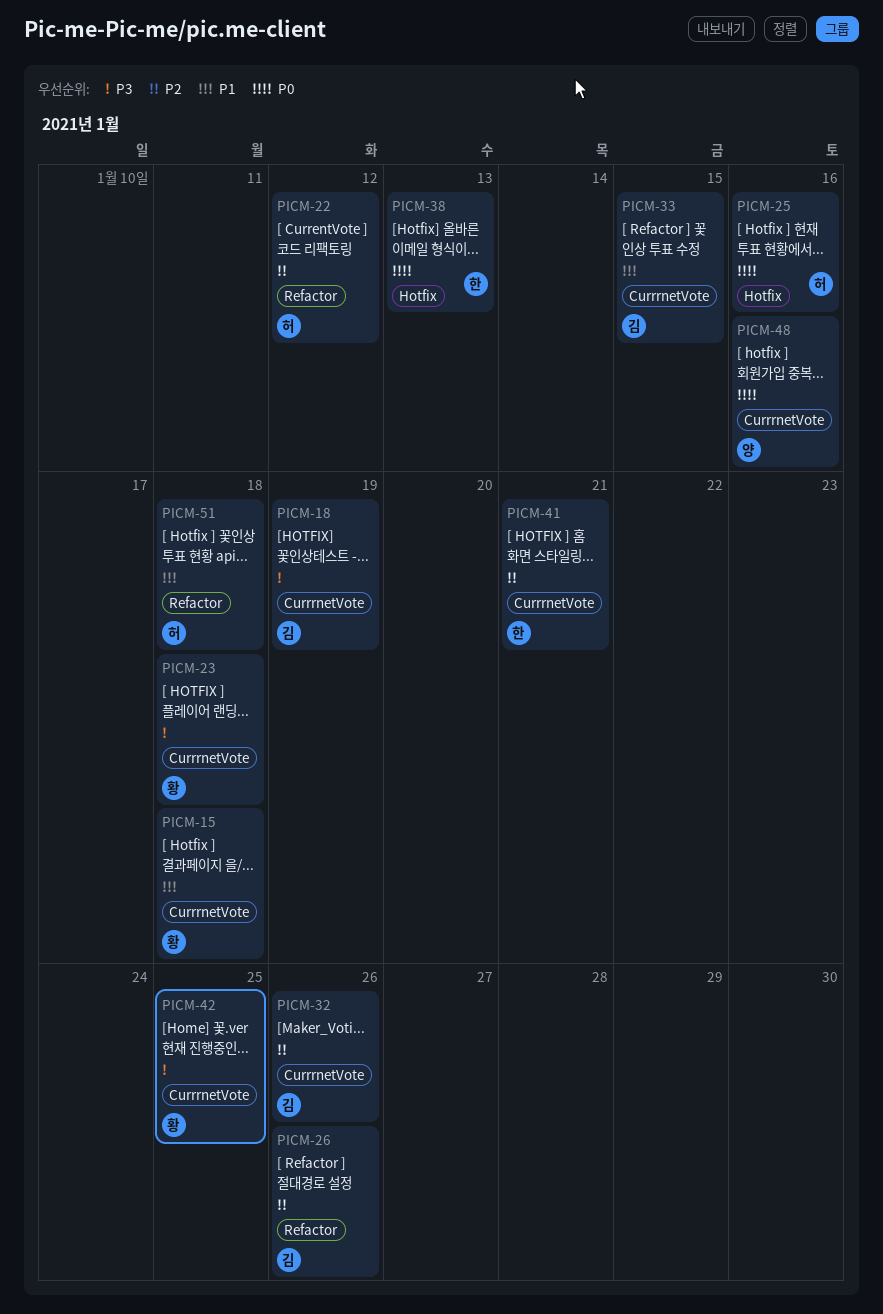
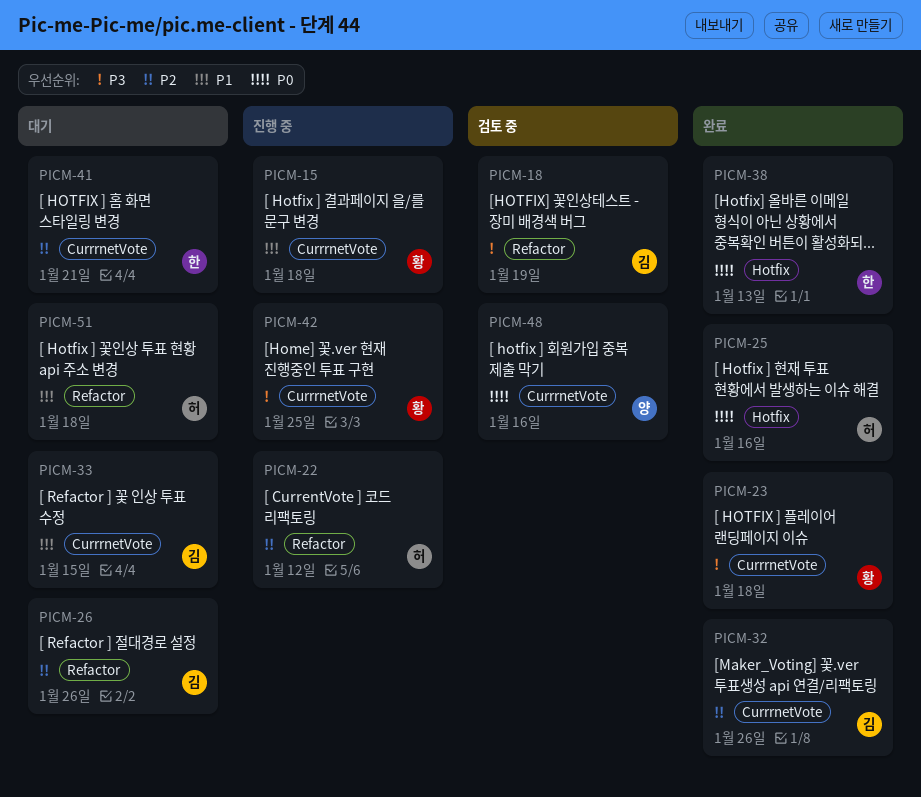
PICM-18, label: CurrrnetVote -> Refactor

